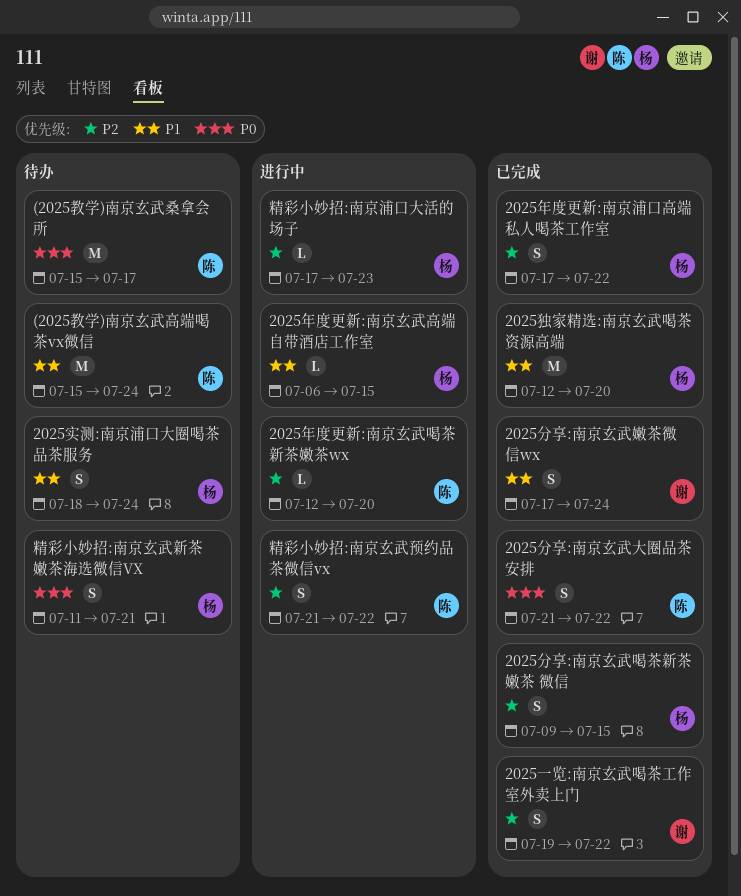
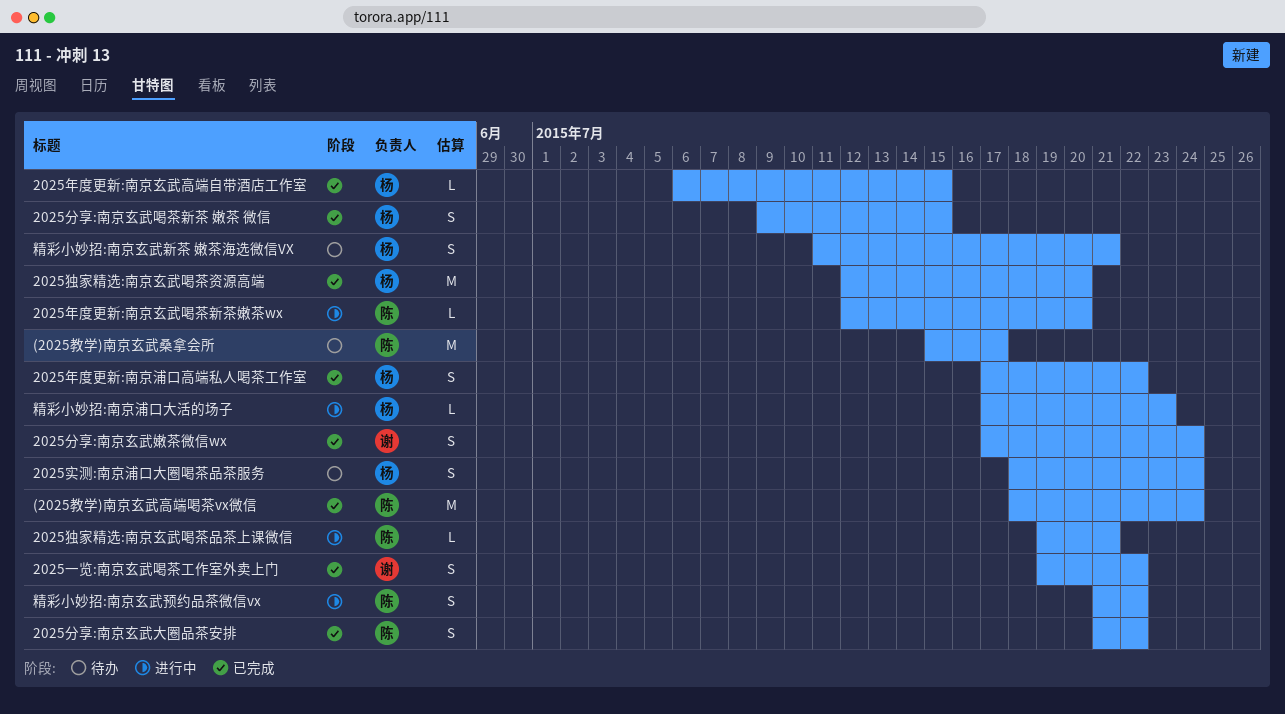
(2025教学)南京玄武高端喝茶vx微信, status: 待办 -> 已完成
(2025教学)南京玄武高端喝茶vx微信, start: Jul 15 -> Jul 18
2025年度更新:南京玄武高端自带酒店工作室, status: 进行中 -> 已完成
2025独家精选:南京玄武喝茶品茶上课微信: none -> present

